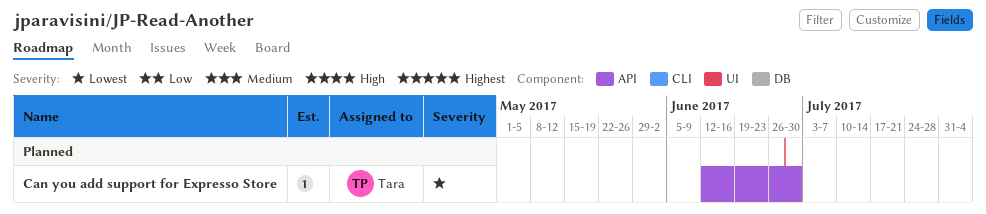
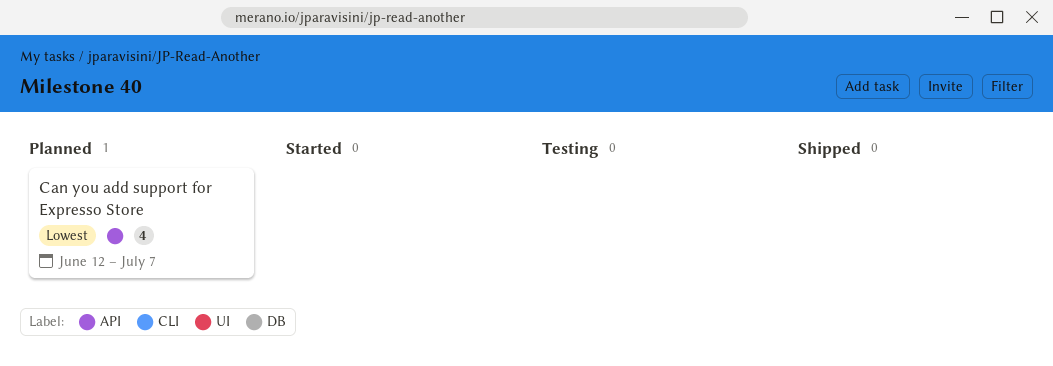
Can you add support for Expresso Store, estimate: 1 -> 4
Can you add support for Expresso Store, due: Jun 30 -> Jul 7

